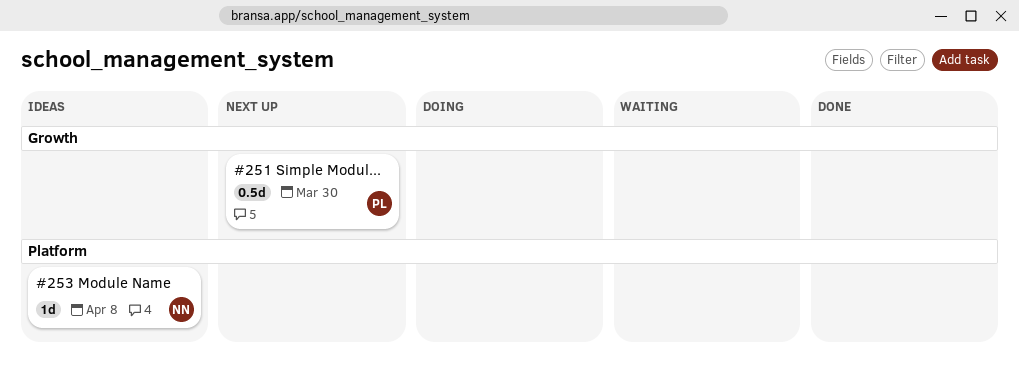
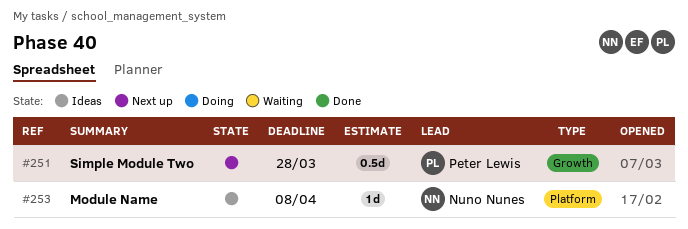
#251, due: Mar 30 -> Mar 28

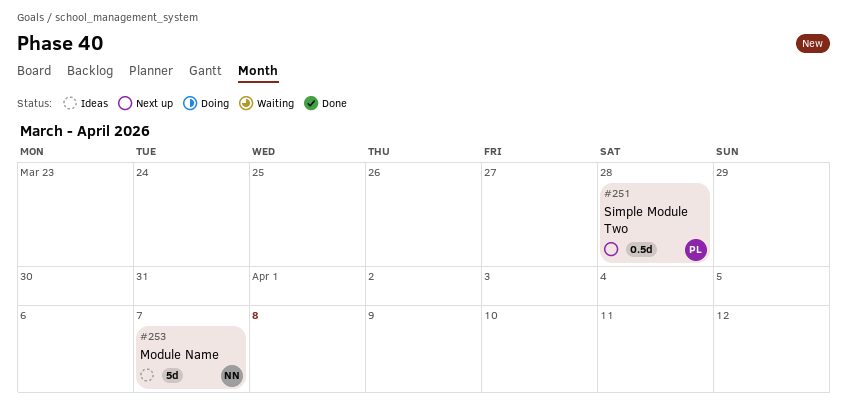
#253, estimate: 1d -> 5d
#253, due: Apr 8 -> Apr 7

